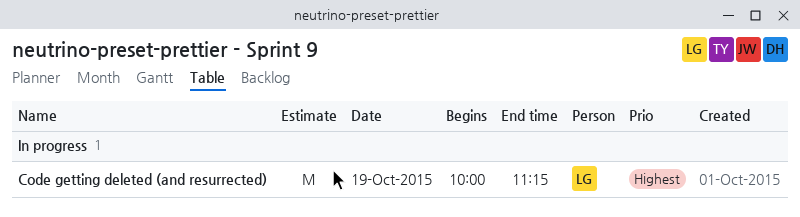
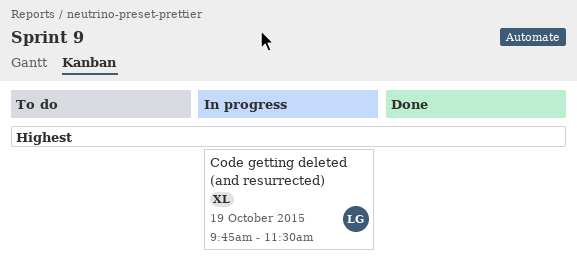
Code getting deleted (and resurrected), estimate: M -> XL
Code getting deleted (and resurrected), begins: 10:00 -> 09:45
Code getting deleted (and resurrected), ends: 11:15 -> 11:30

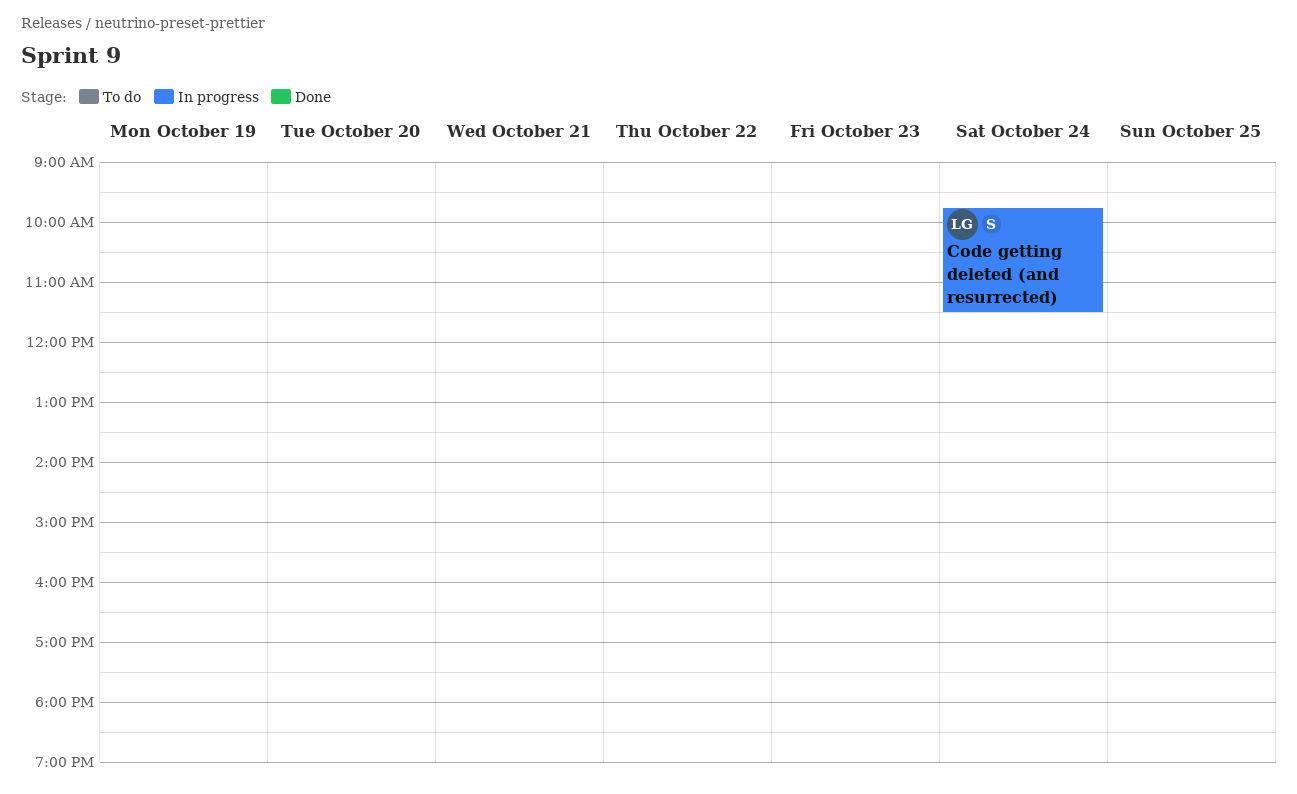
Code getting deleted (and resurrected), estimate: XL -> S
Code getting deleted (and resurrected), day: Oct 19 -> Oct 24

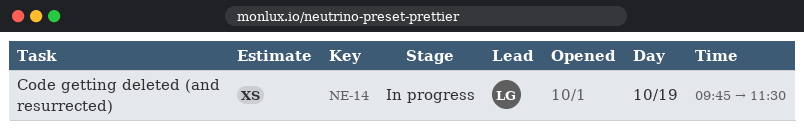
Code getting deleted (and resurrected), estimate: S -> XS
Code getting deleted (and resurrected), day: Oct 24 -> Oct 19

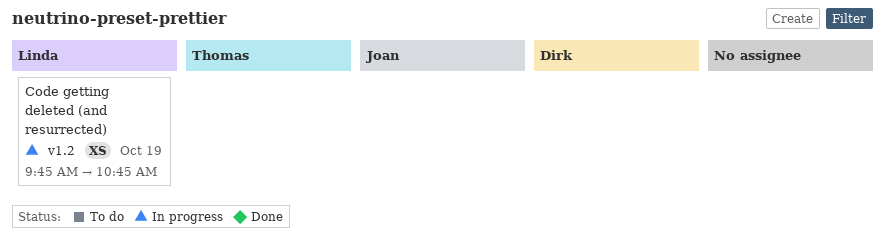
Code getting deleted (and resurrected), ends: 11:30 -> 10:45

